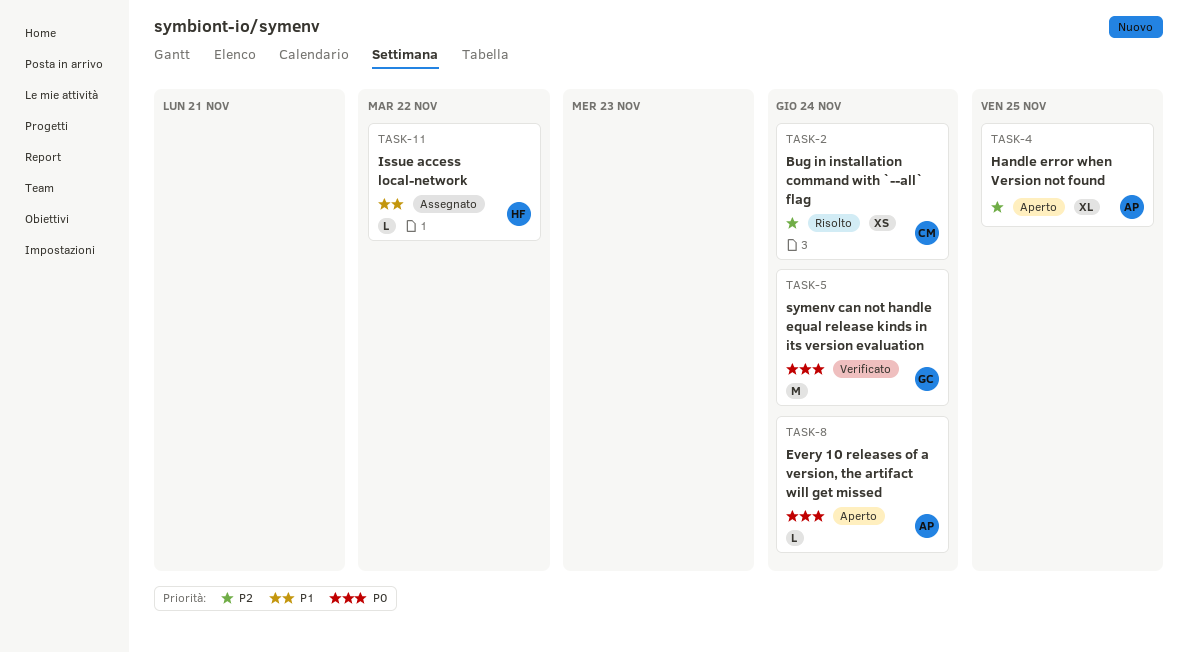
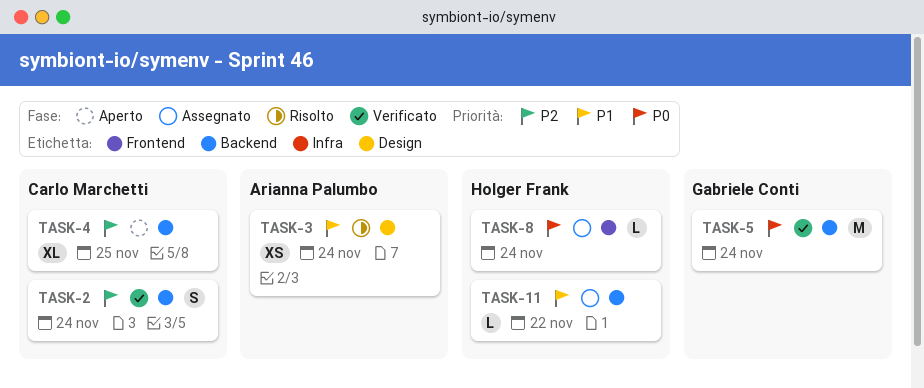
TASK-2, status: Risolto -> Verificato
TASK-2, estimate: XS -> S
TASK-3: none -> present
TASK-4, owner: Arianna Palumbo -> Carlo Marchetti
TASK-8, status: Aperto -> Assegnato
TASK-8, owner: Arianna Palumbo -> Holger Frank

